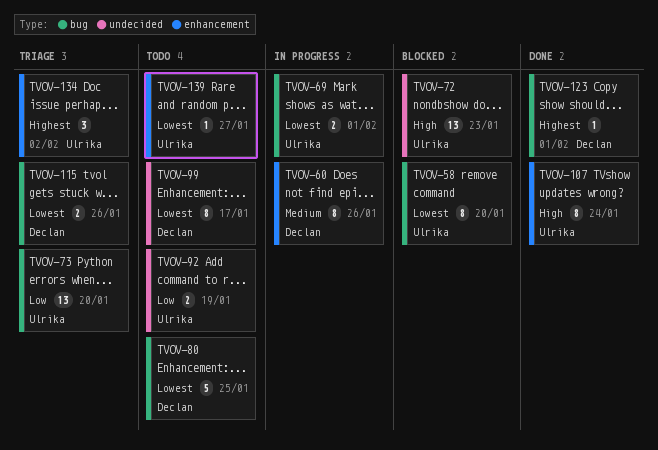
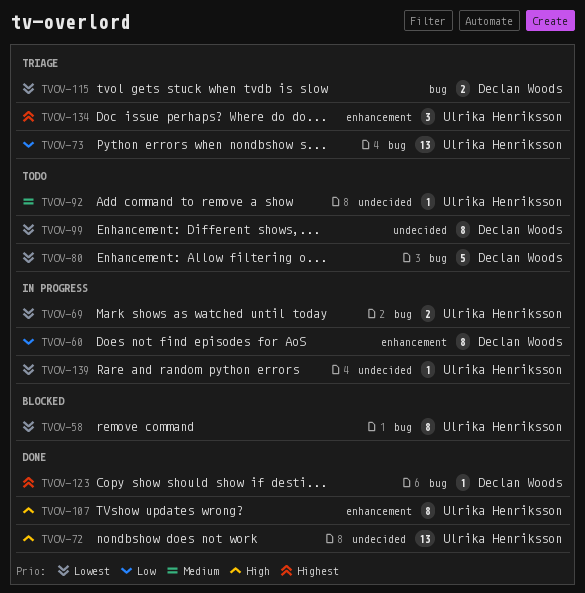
TVOV-60, priority: Medium -> Low
TVOV-72, status: Blocked -> Done
TVOV-92, priority: Low -> Medium
TVOV-92, estimate: 2 -> 1
TVOV-139, status: Todo -> In progress
TVOV-139, label: enhancement -> undecided

